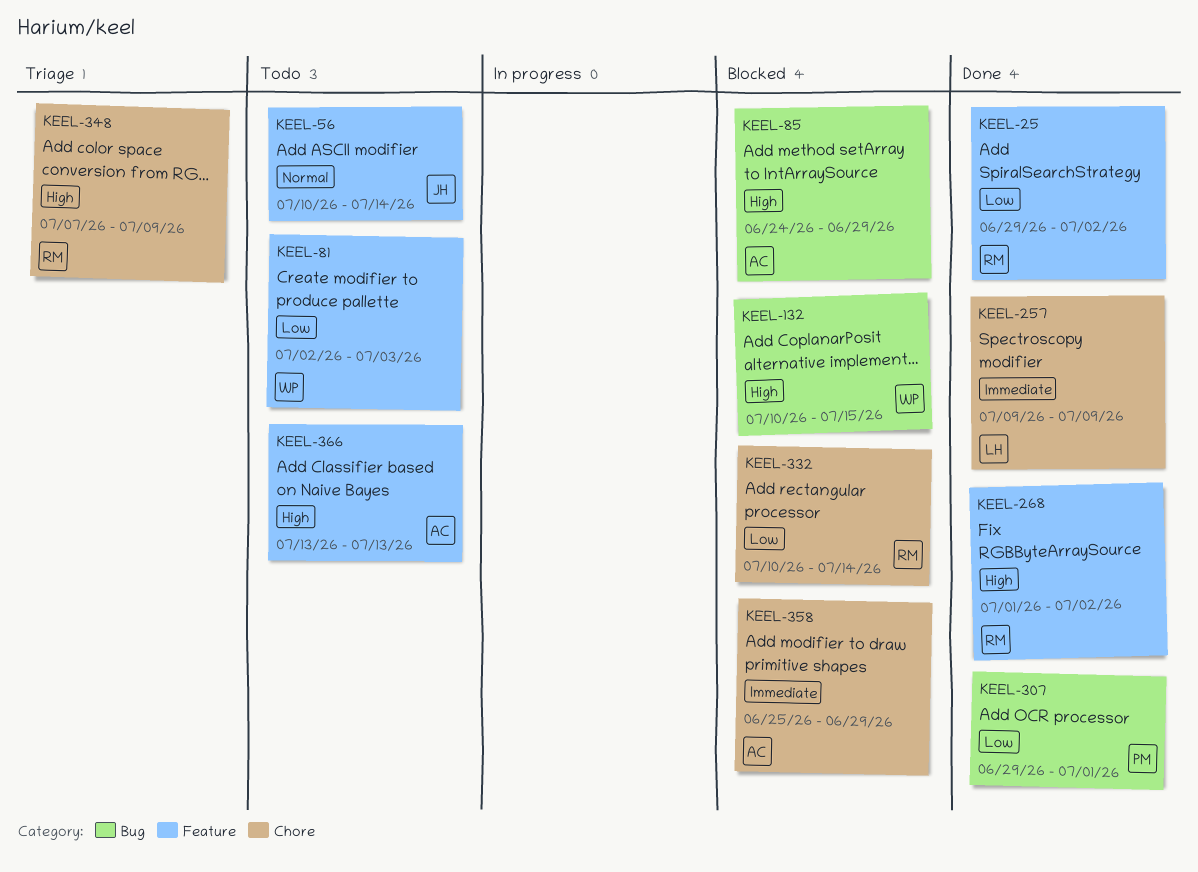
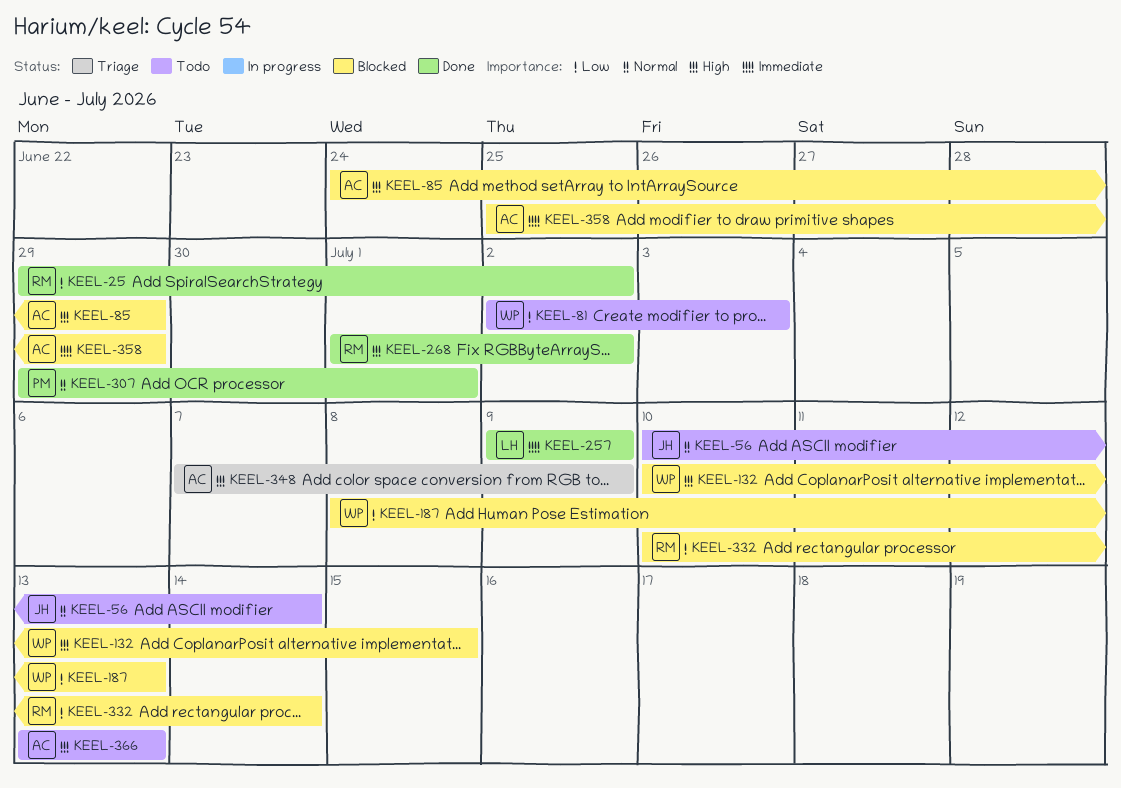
KEEL-187: none -> present
KEEL-307, priority: Low -> Normal
KEEL-348, owner: RM -> AC

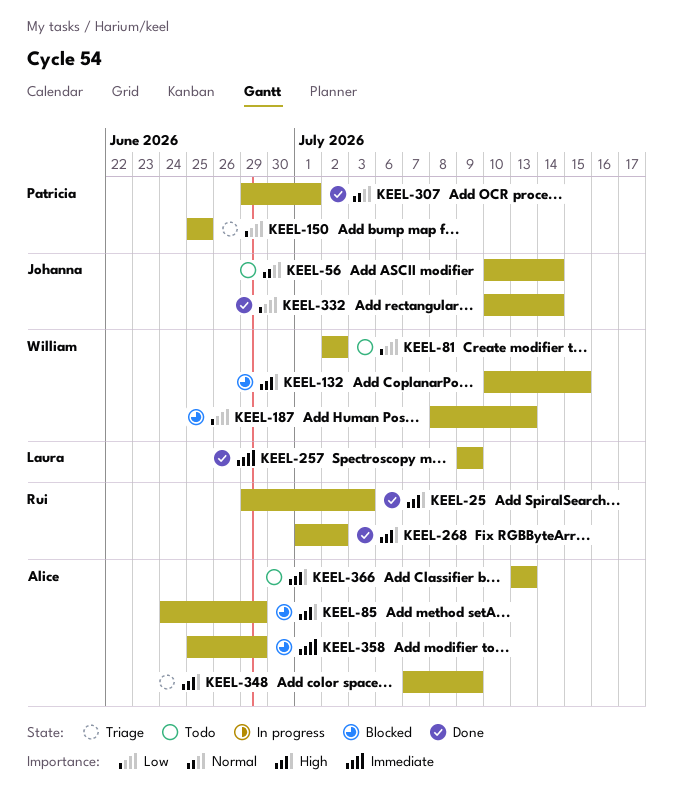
KEEL-25, priority: Low -> High
KEEL-25, due: Jul 2 -> Jul 3
KEEL-81, due: Jul 3 -> Jul 2
KEEL-150: none -> present
KEEL-332, status: Blocked -> Done
KEEL-332, owner: Rui -> Johanna

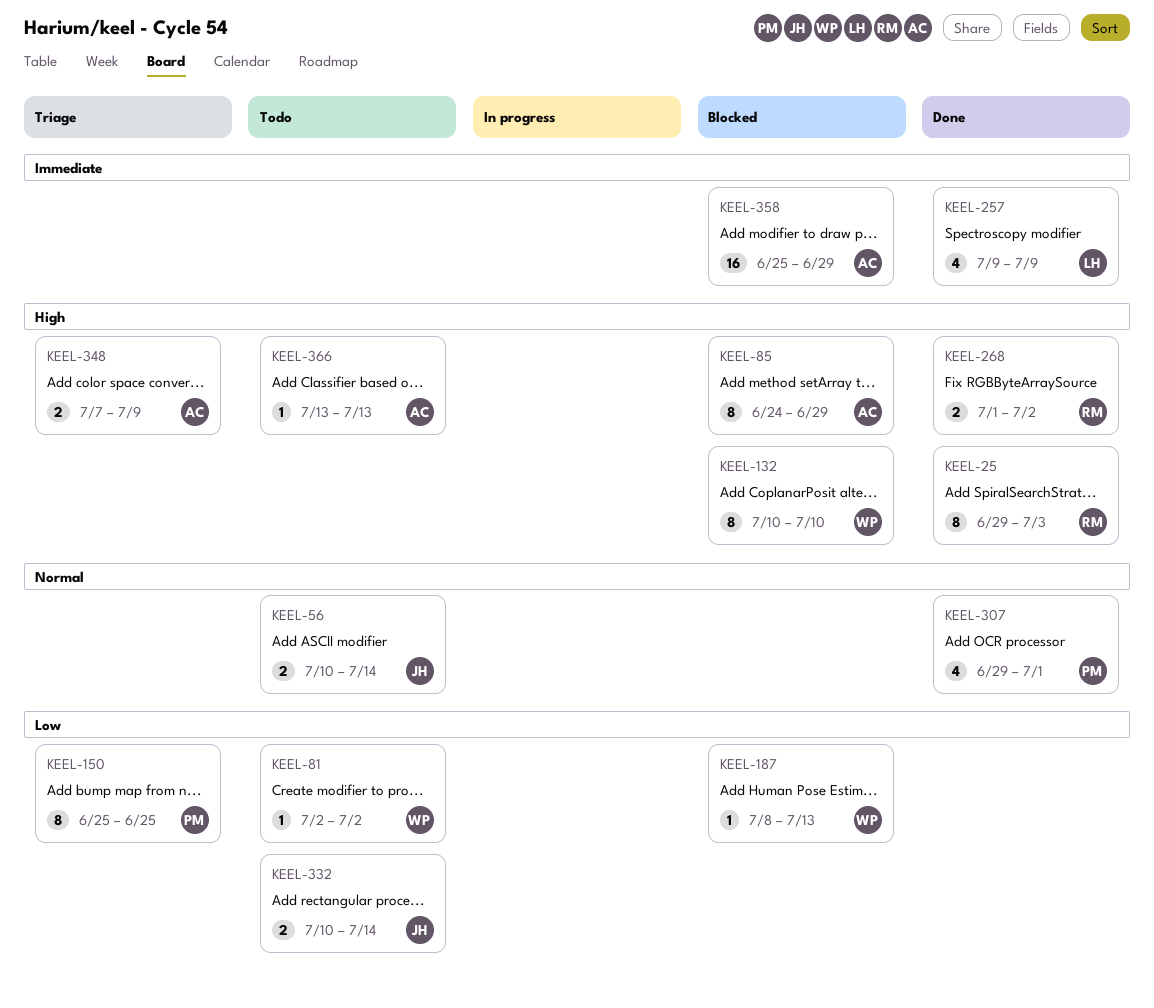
KEEL-132, due: Jul 15 -> Jul 10
KEEL-332, status: Done -> Todo

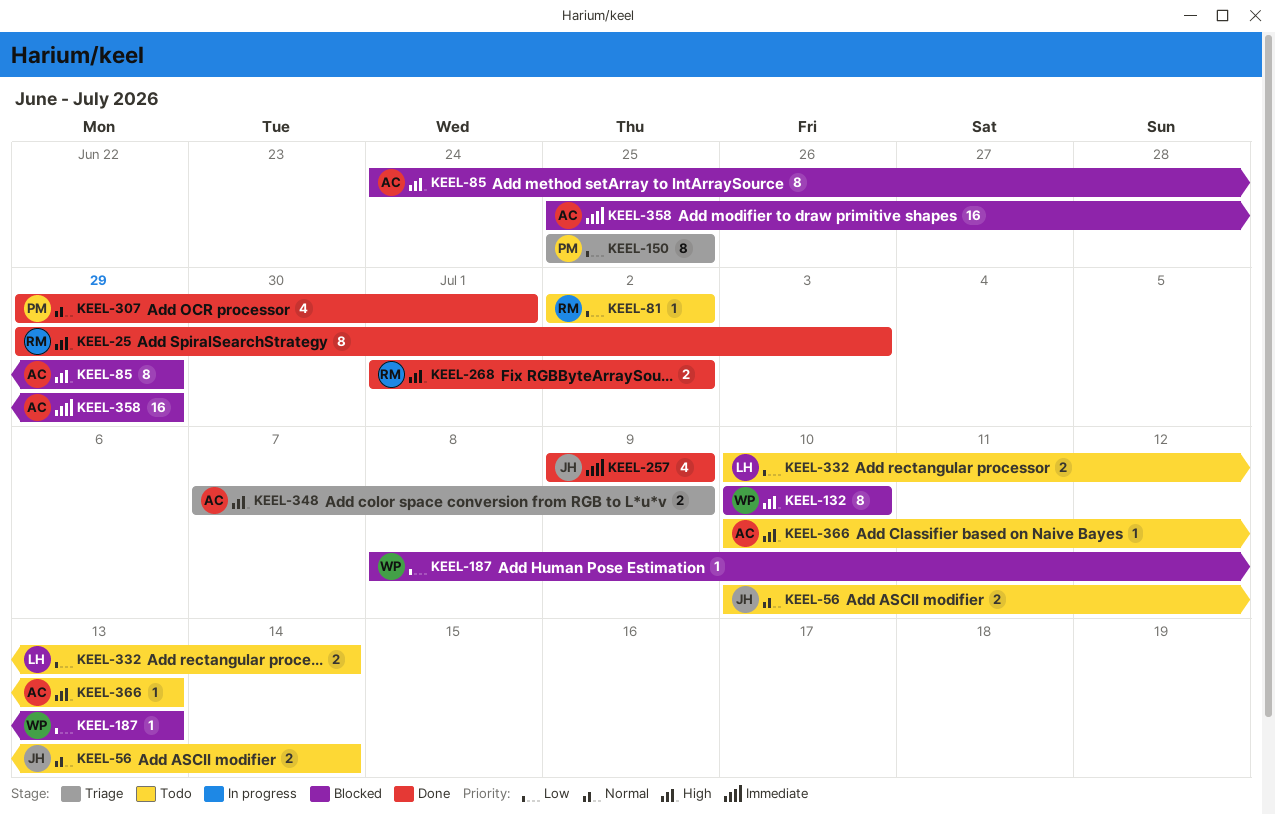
KEEL-81, owner: WP -> RM
KEEL-257, owner: LH -> JH
KEEL-332, owner: JH -> LH
KEEL-366, start: Jul 13 -> Jul 10

